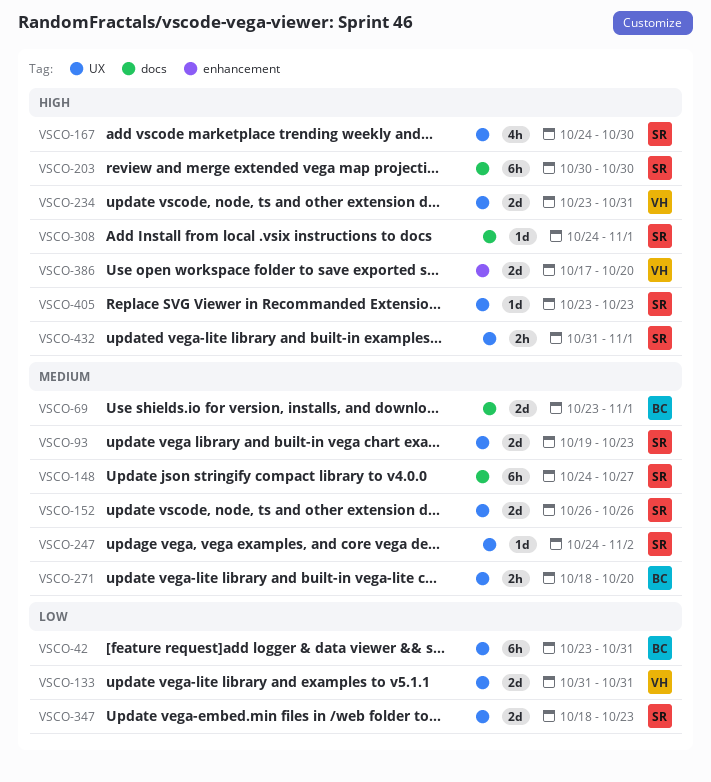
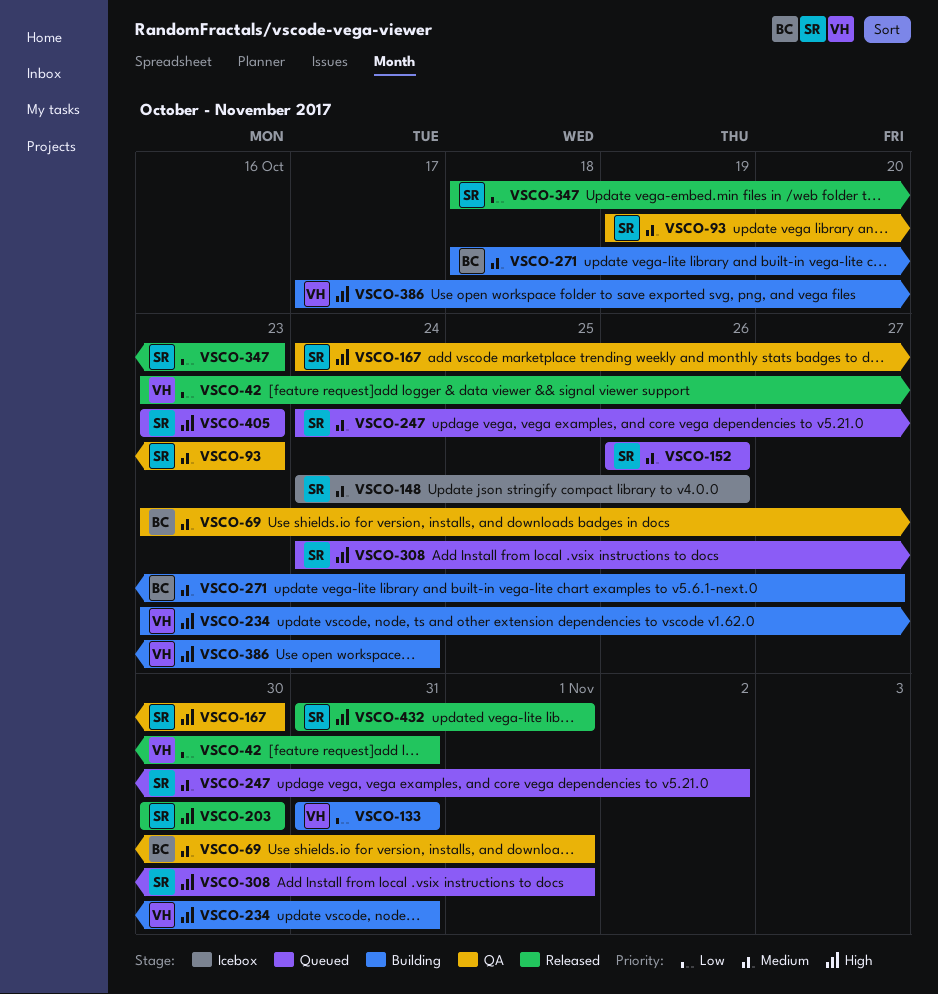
VSCO-42, owner: BC -> VH
VSCO-148, due: Oct 27 -> Oct 26
VSCO-271, due: Oct 20 -> Oct 27
VSCO-386, due: Oct 20 -> Oct 24

